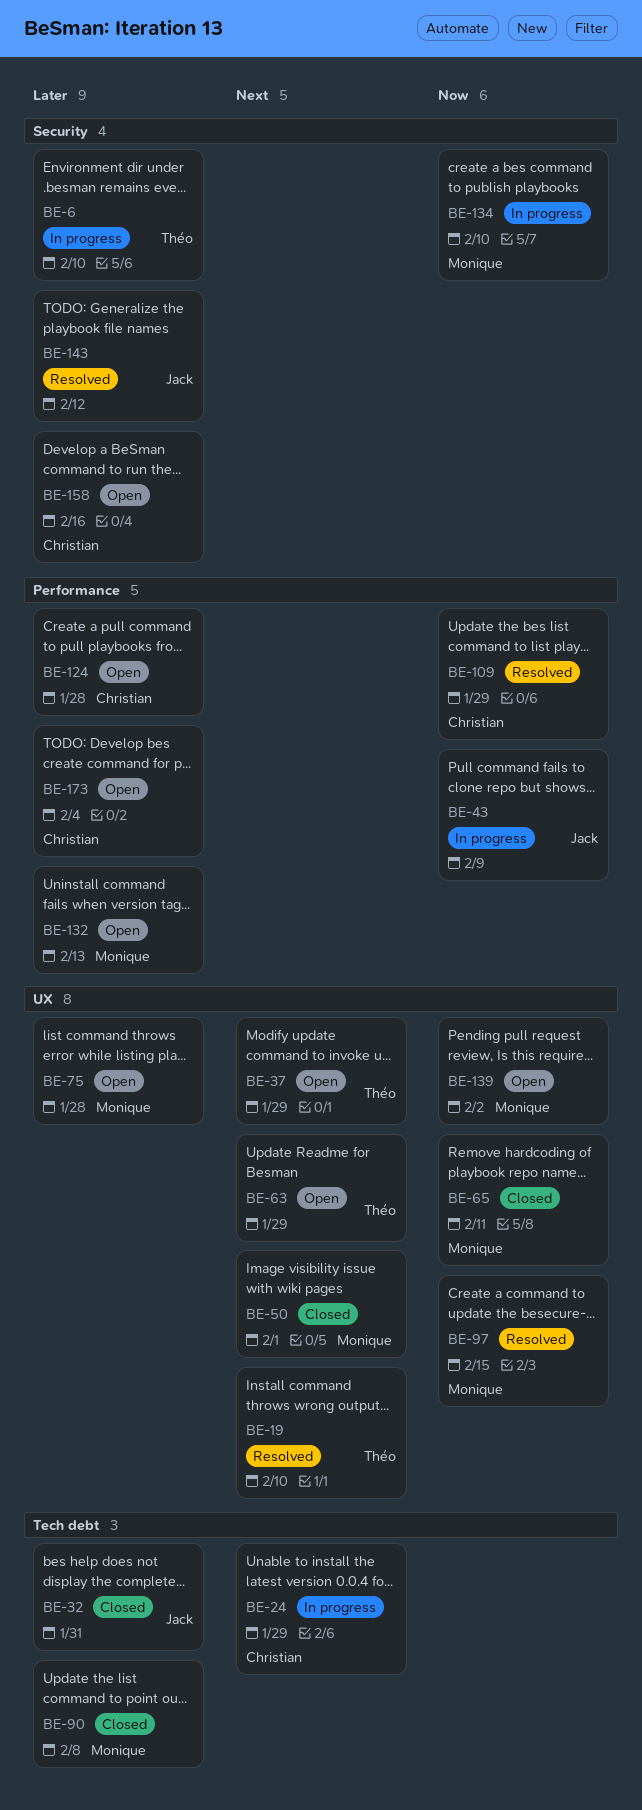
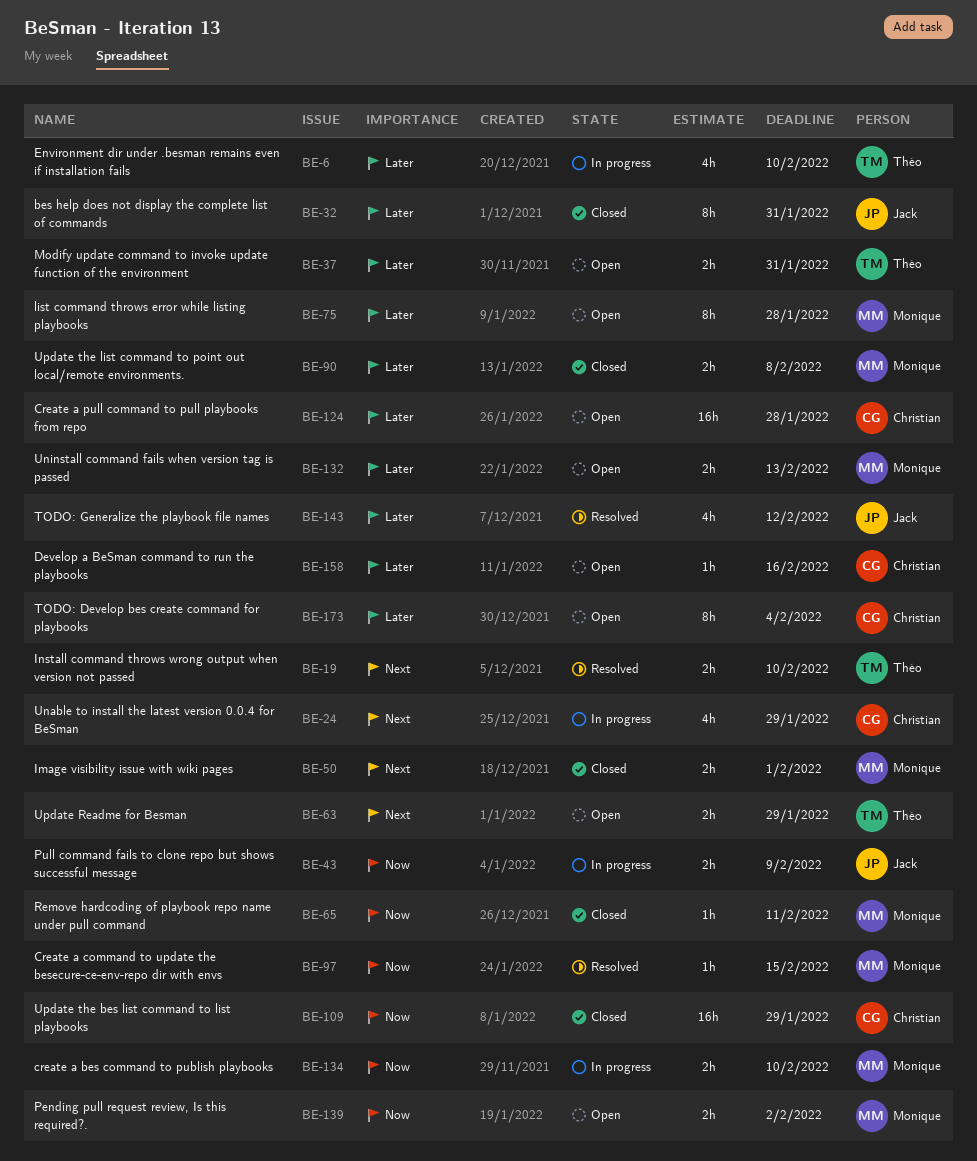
BE-37, priority: Next -> Later
BE-37, due: Jan 29 -> Jan 31
BE-109, status: Resolved -> Closed

